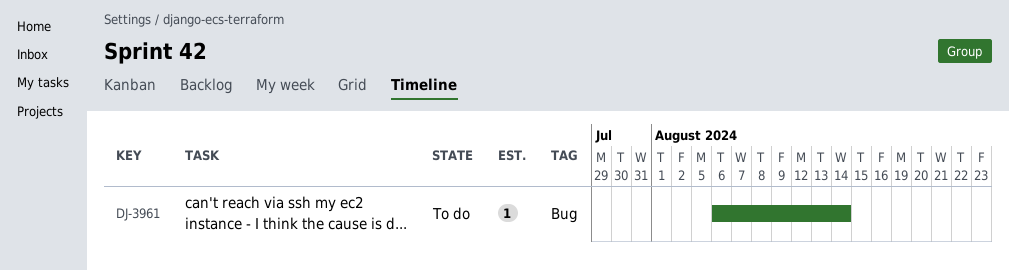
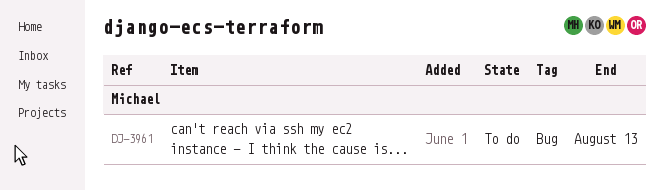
DJ-3961, due: Aug 14 -> Aug 13

